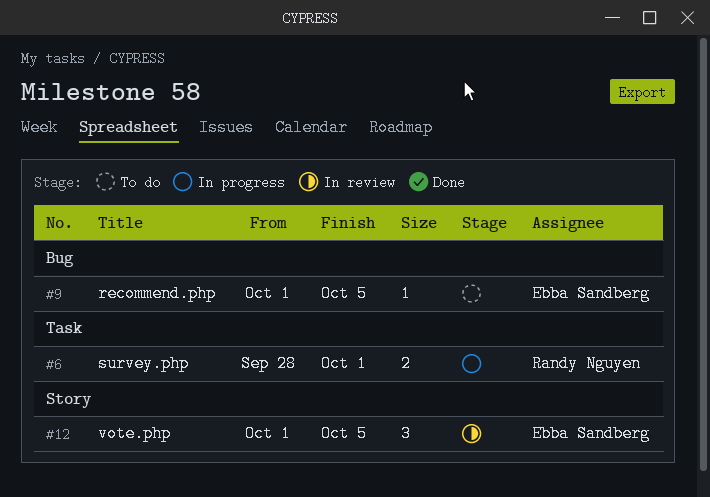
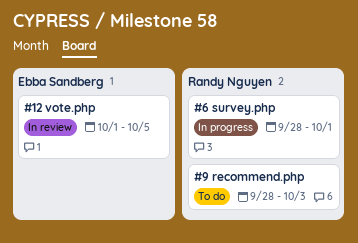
#9, owner: Ebba Sandberg -> Randy Nguyen
#9, start: Oct 1 -> Sep 28
#9, due: Oct 5 -> Oct 3

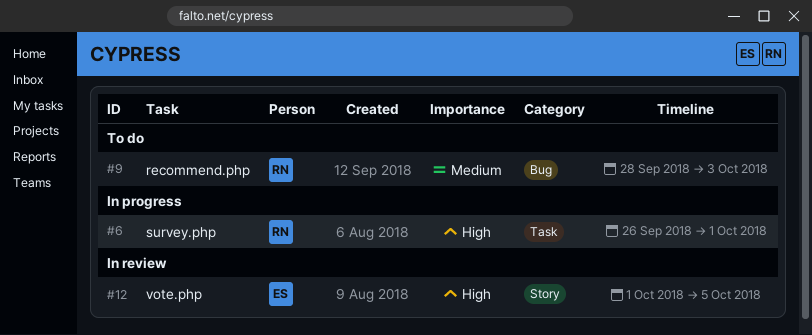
#6, start: Sep 28 -> Sep 26

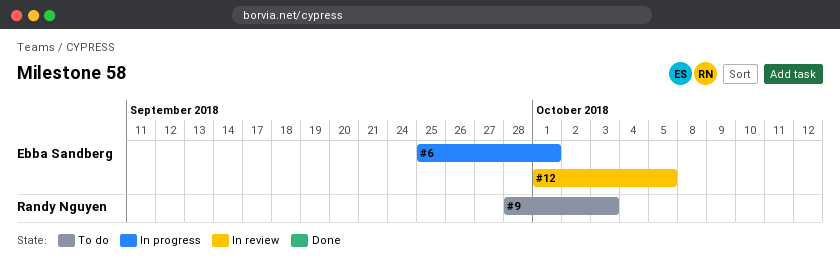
#6, owner: Randy Nguyen -> Ebba Sandberg
#6, start: Sep 26 -> Sep 25

